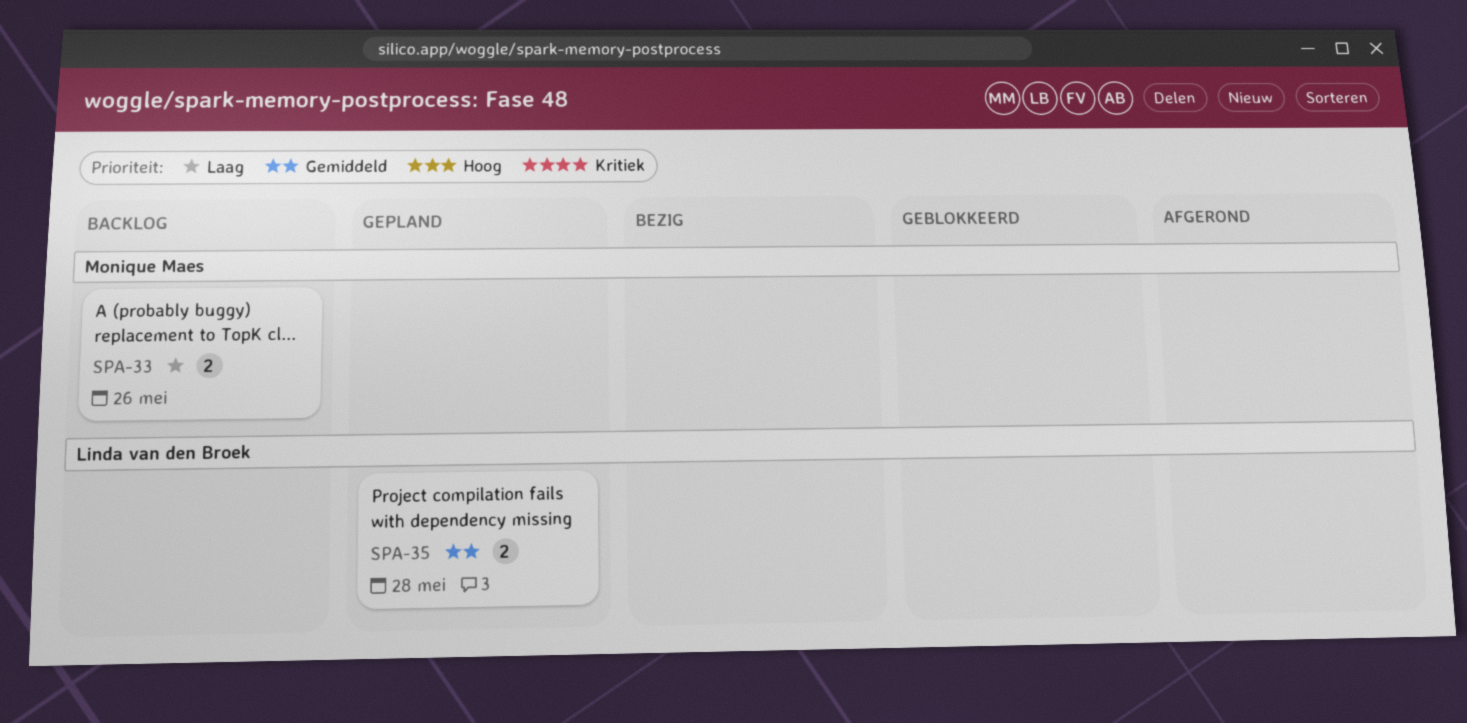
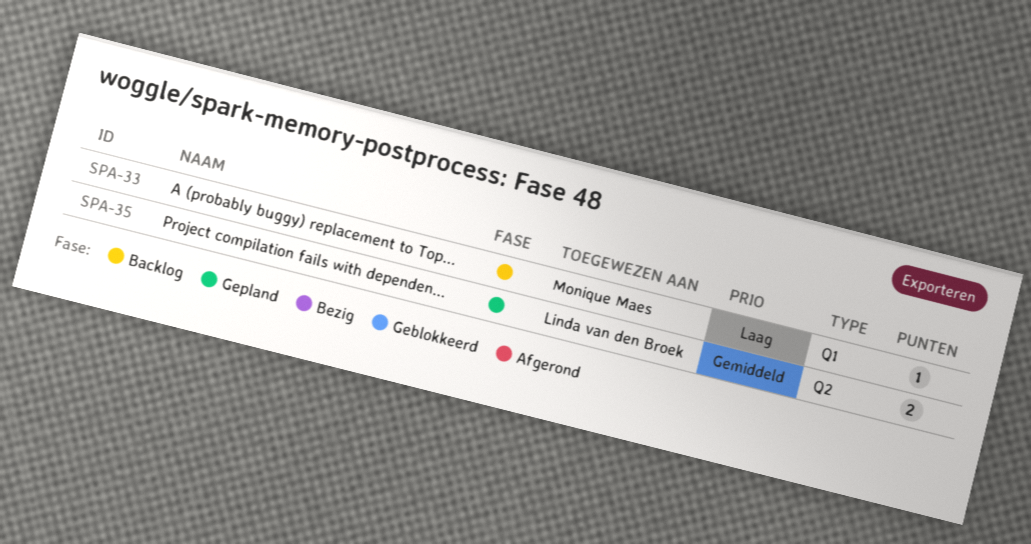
SPA-33, estimate: 2 -> 1

